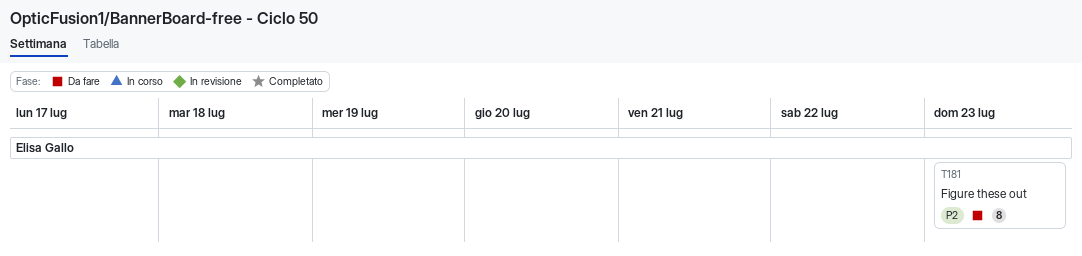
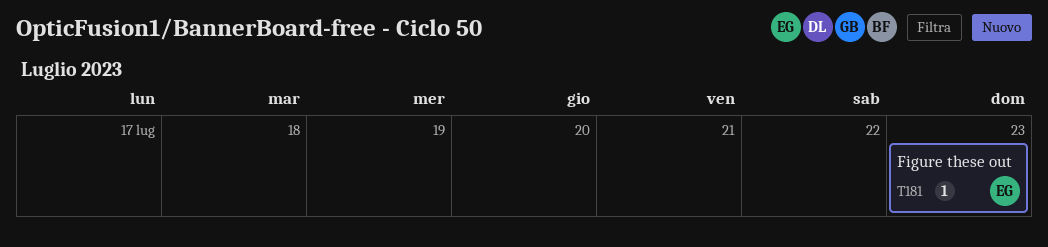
T181, estimate: 8 -> 1

